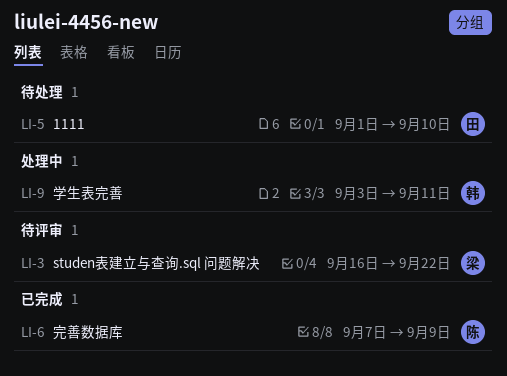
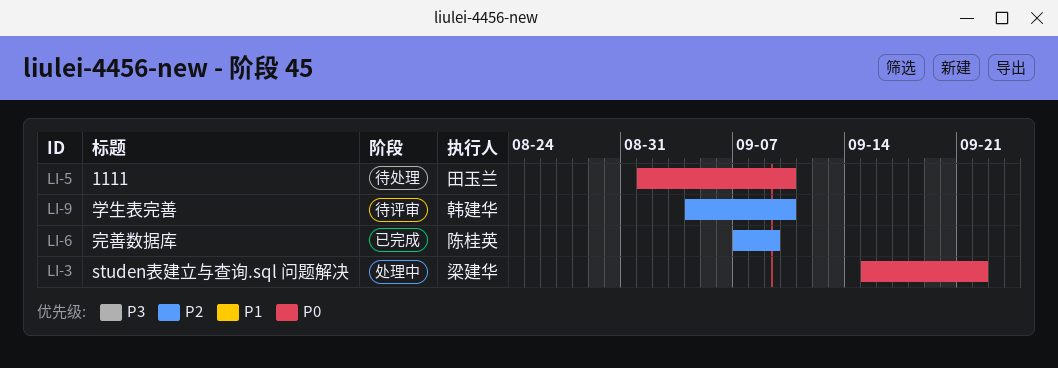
LI-3, status: 待评审 -> 处理中
LI-3, start: Sep 16 -> Sep 15
LI-9, status: 处理中 -> 待评审
LI-9, start: Sep 3 -> Sep 4
LI-9, due: Sep 11 -> Sep 10

